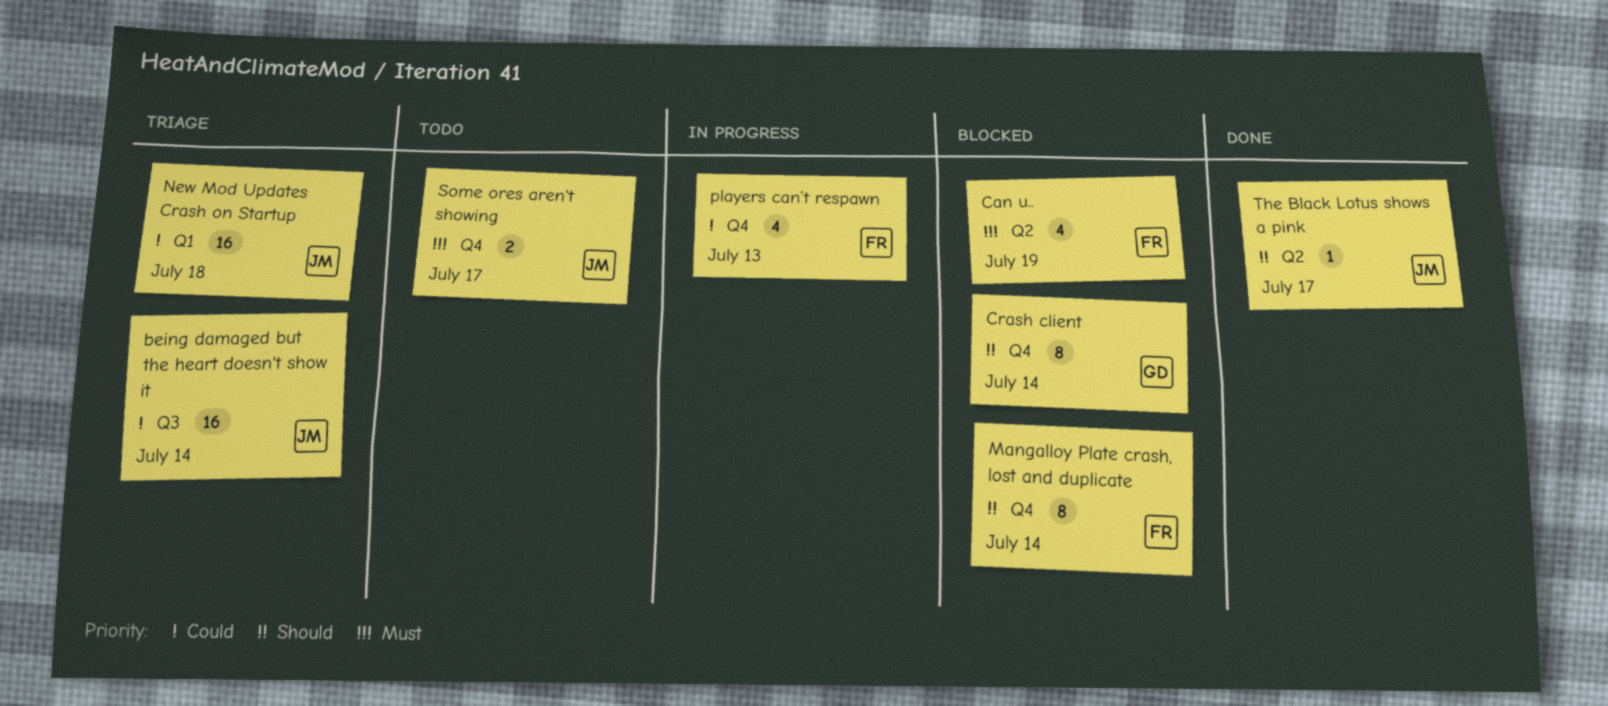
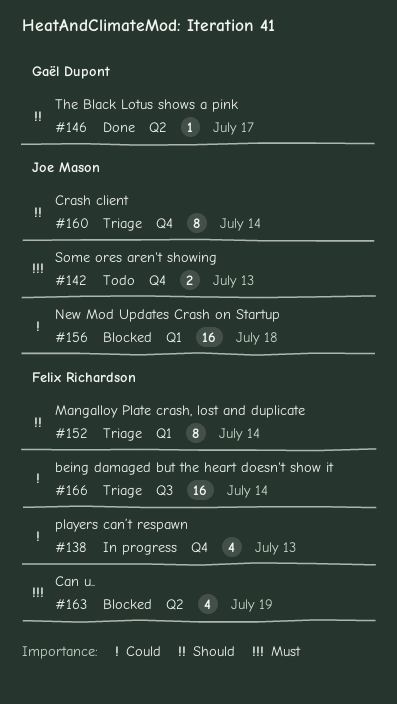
being damaged but the heart doesn't show it, owner: Joe Mason -> Felix Richardson
Crash client, status: Blocked -> Triage
Crash client, owner: Gaël Dupont -> Joe Mason
Mangalloy Plate crash, lost and duplicate, status: Blocked -> Triage
Mangalloy Plate crash, lost and duplicate, label: Q4 -> Q1
New Mod Updates Crash on Startup, status: Triage -> Blocked
Some ores aren't showing, due: Jul 17 -> Jul 13
The Black Lotus shows a pink, owner: Joe Mason -> Gaël Dupont

